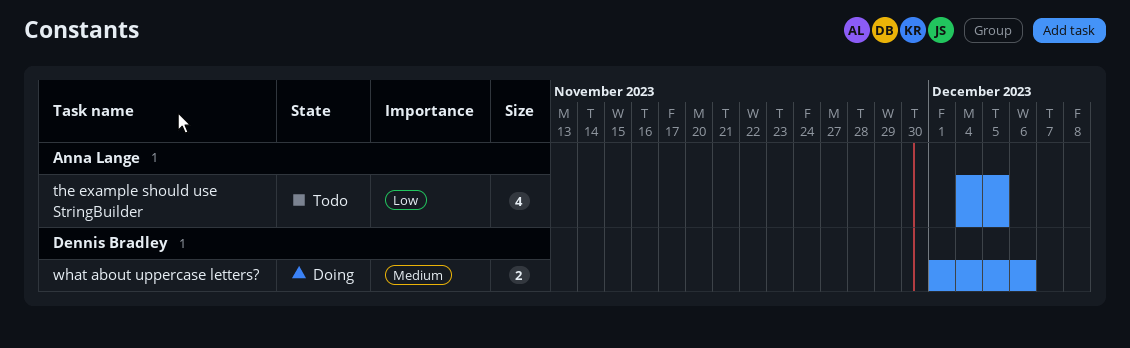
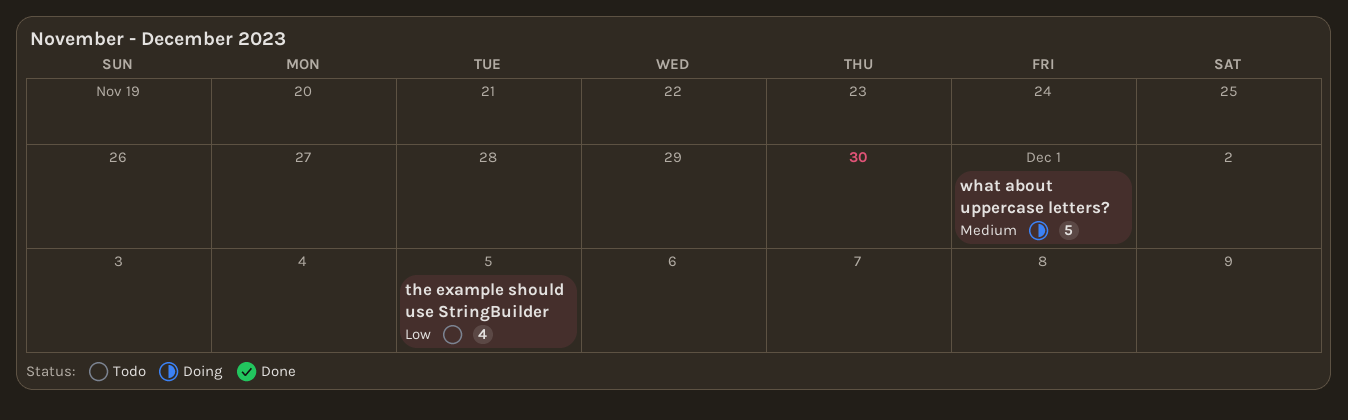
what about uppercase letters?, estimate: 2 -> 5
what about uppercase letters?, due: Dec 6 -> Dec 1

